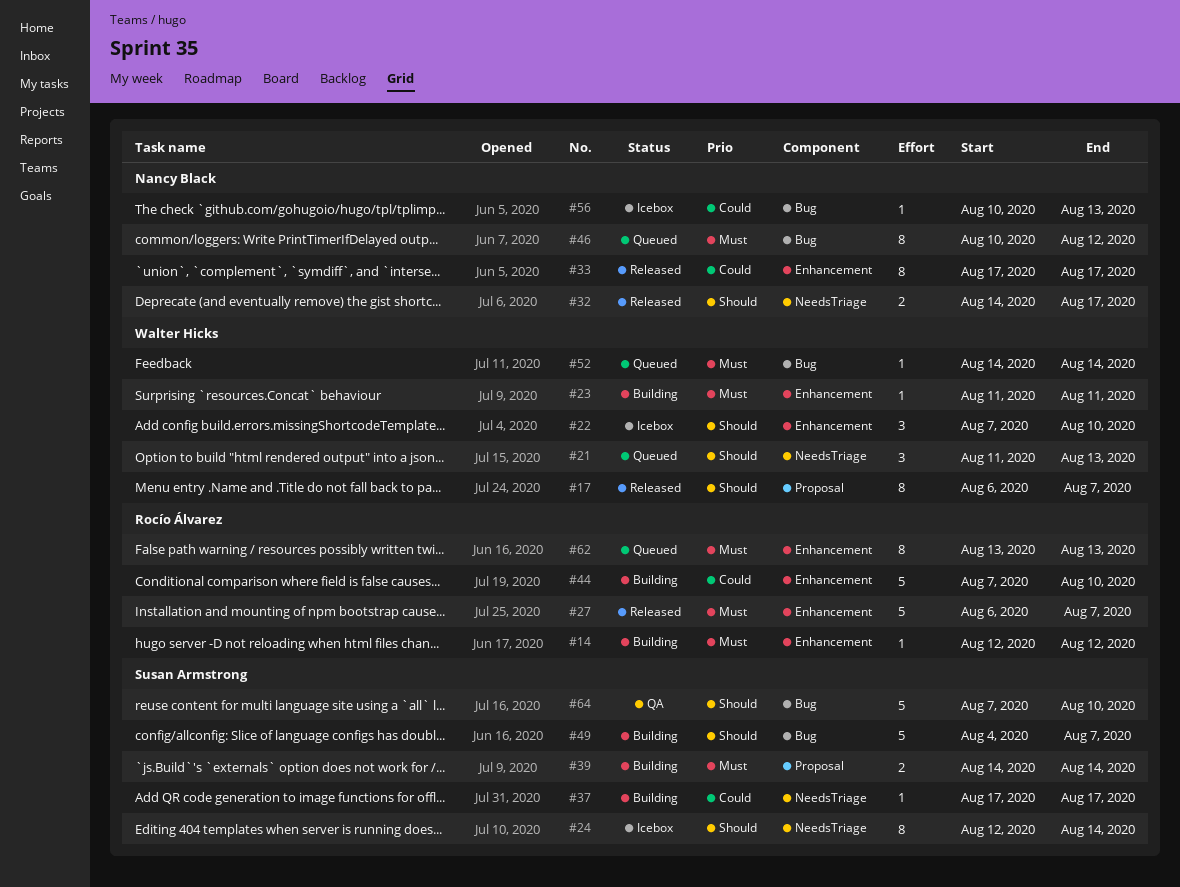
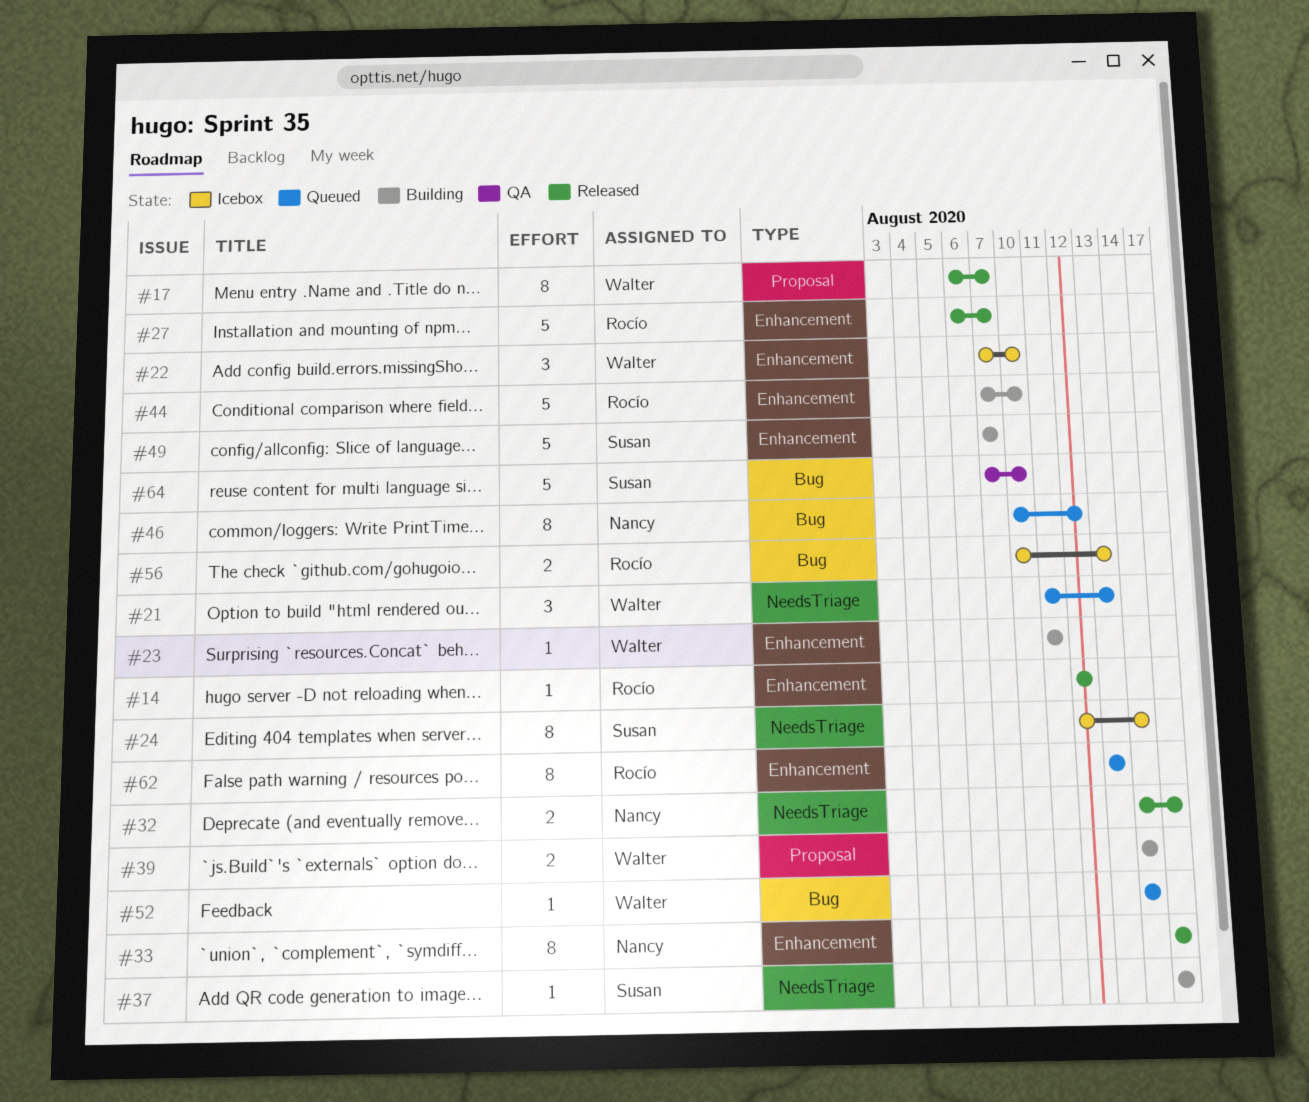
#14, status: Building -> Released
#39, owner: Susan Armstrong -> Walter Hicks
#49, label: Bug -> Enhancement
#49, start: Aug 4 -> Aug 7
#56, owner: Nancy Black -> Rocío Álvarez
#56, estimate: 1 -> 2

